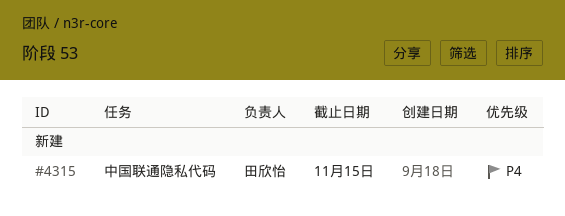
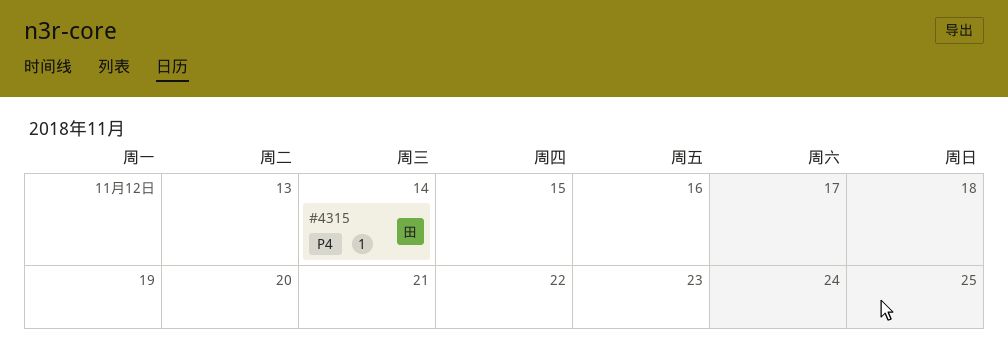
#4315, due: Nov 15 -> Nov 14

